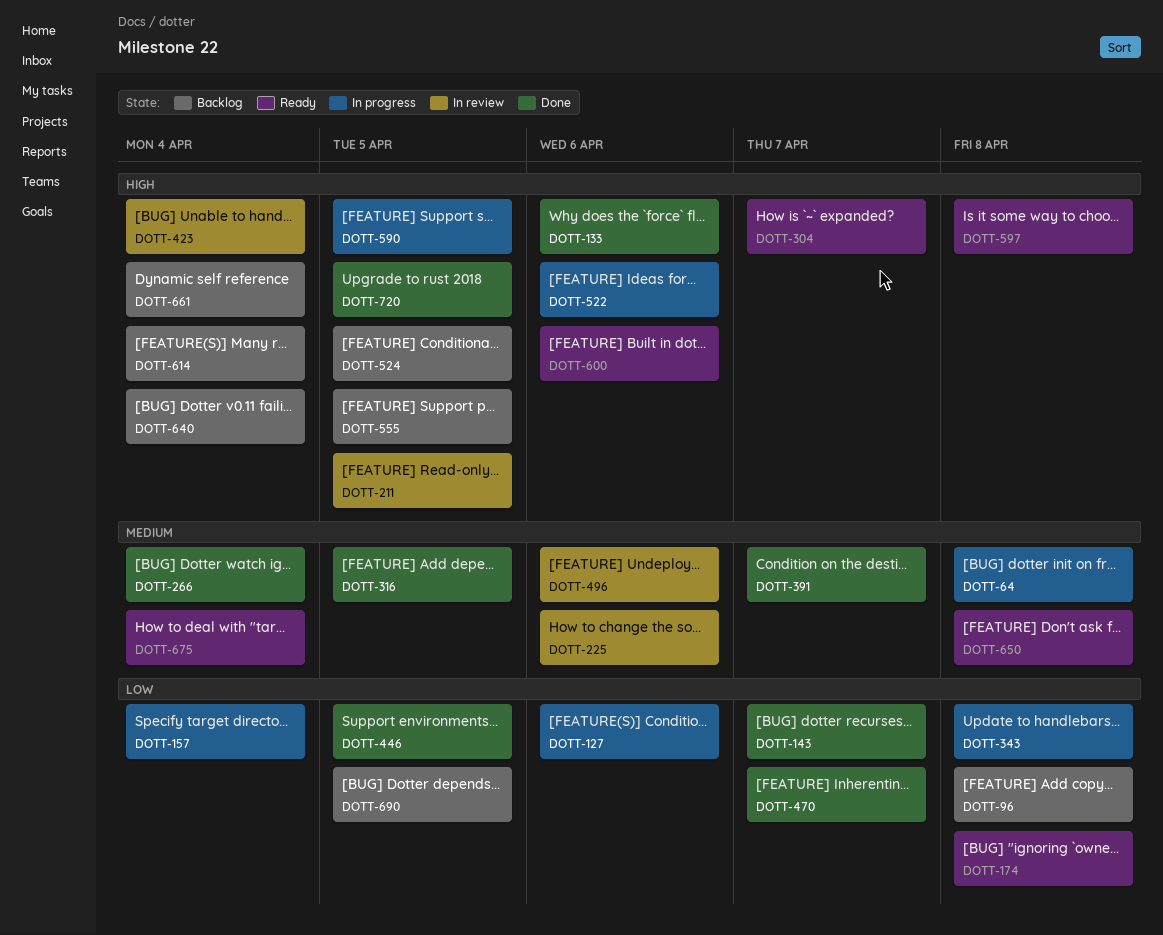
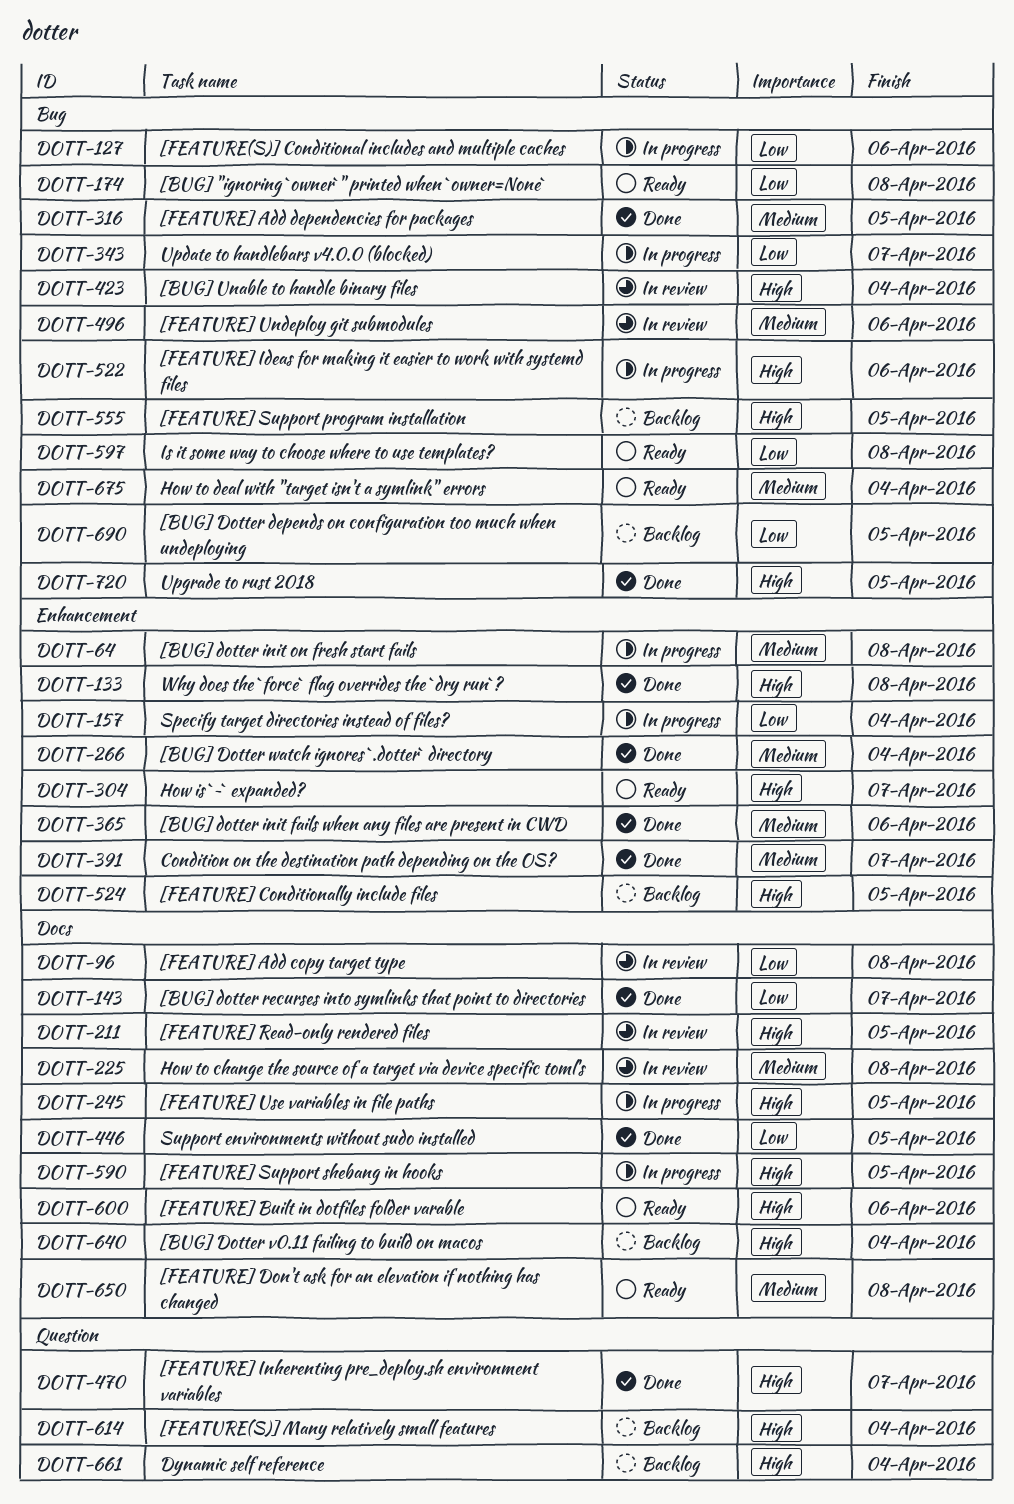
DOTT-96, status: Backlog -> In review
DOTT-133, due: Apr 6 -> Apr 8
DOTT-225, due: Apr 6 -> Apr 8
DOTT-245: none -> present
DOTT-343, due: Apr 8 -> Apr 7
DOTT-365: none -> present
DOTT-470, priority: Low -> High
DOTT-597, priority: High -> Low

